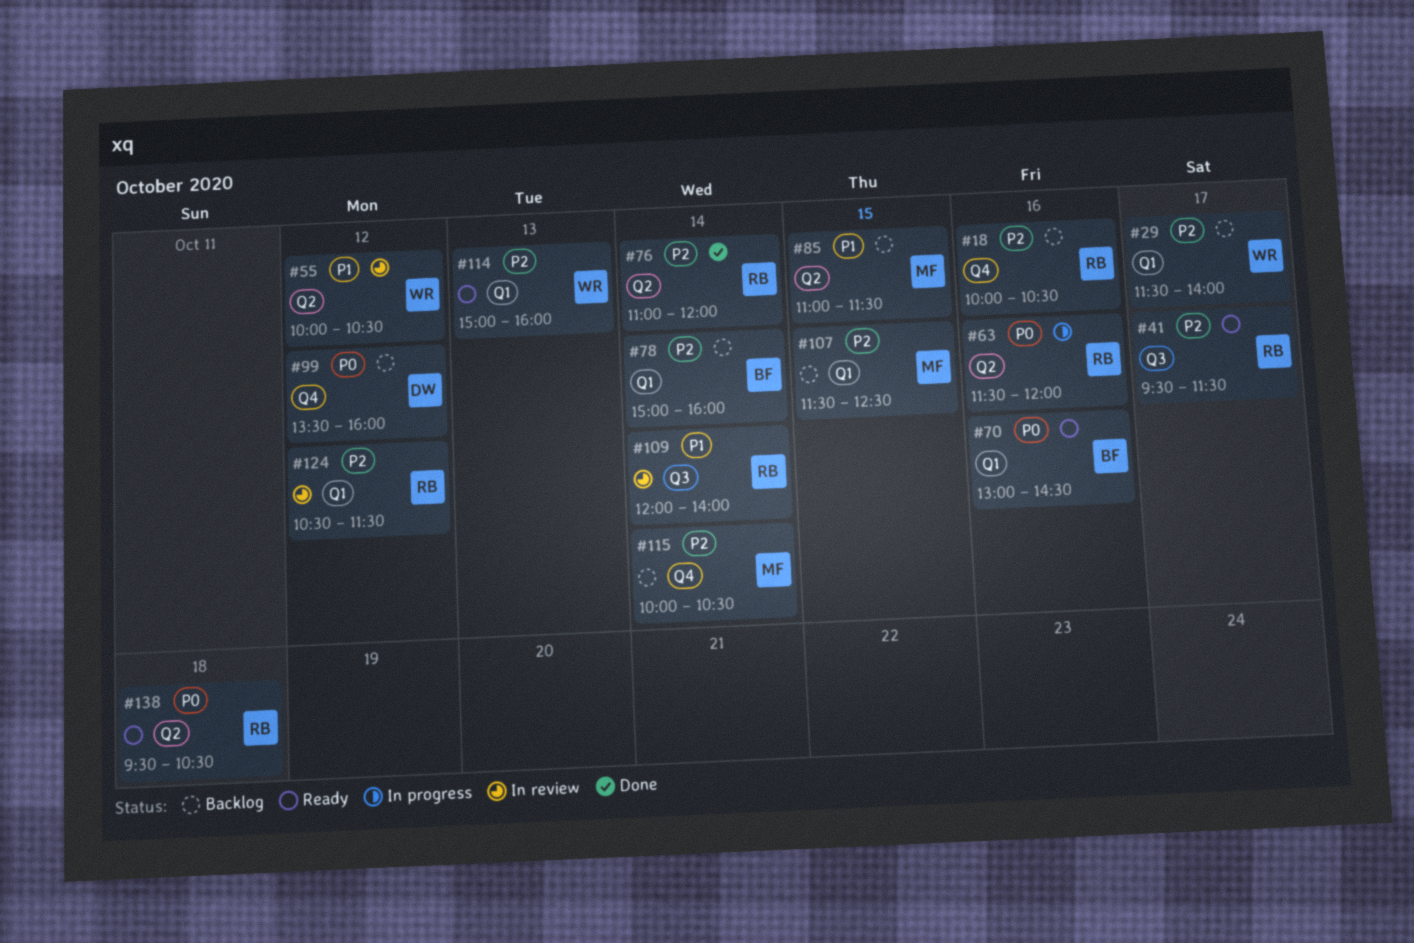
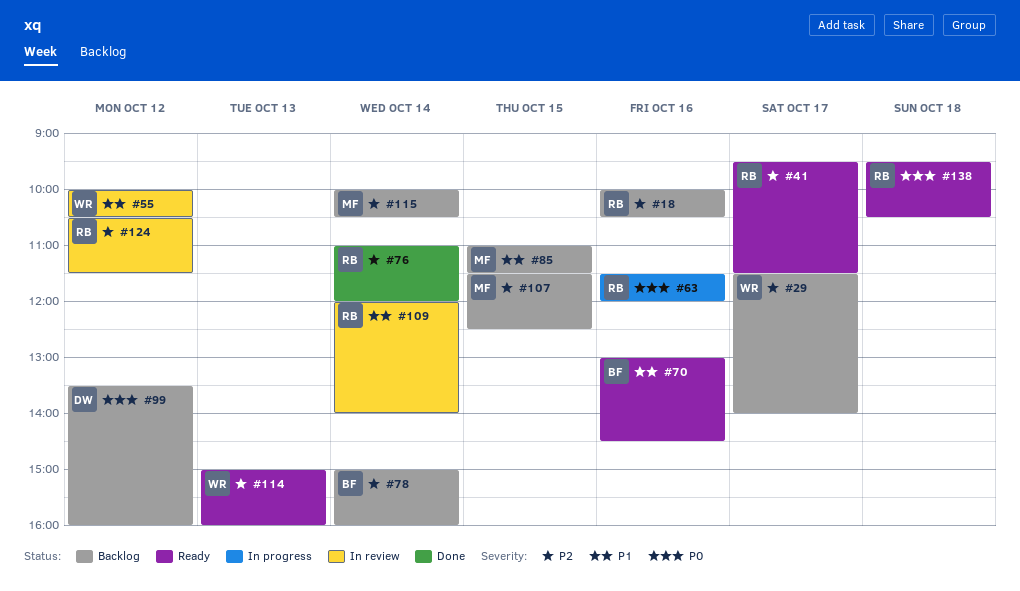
#70, priority: P0 -> P1

